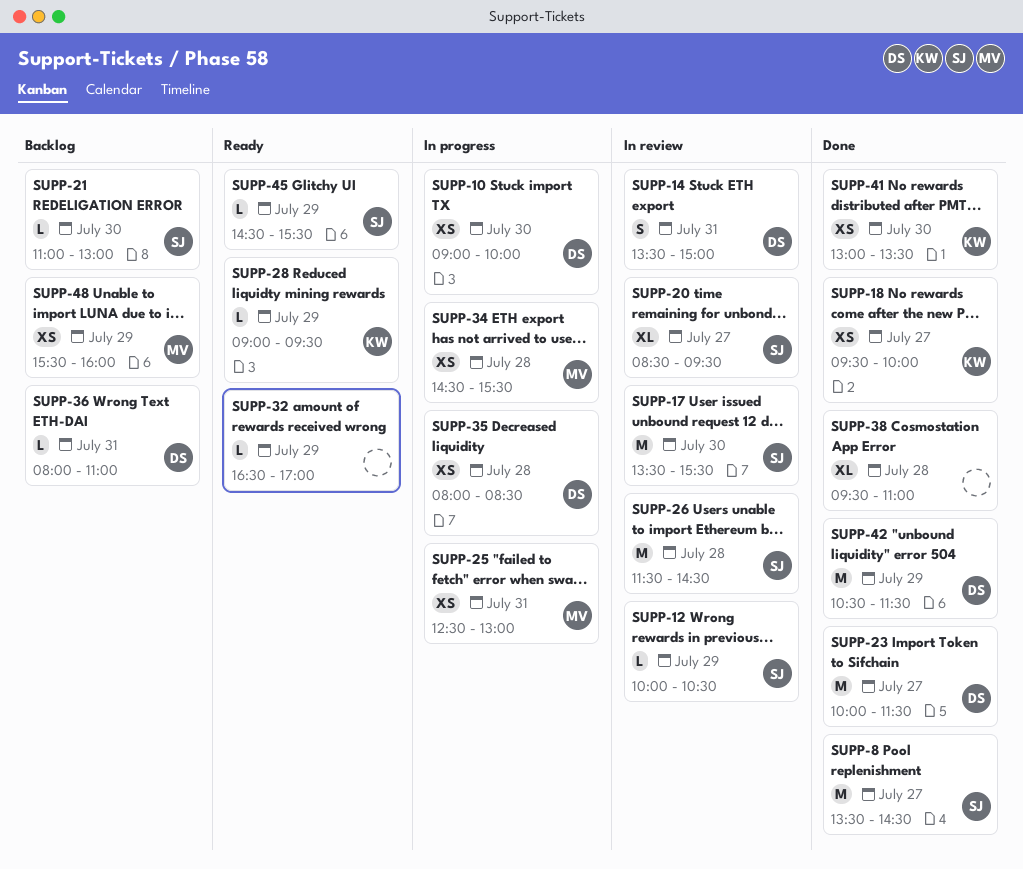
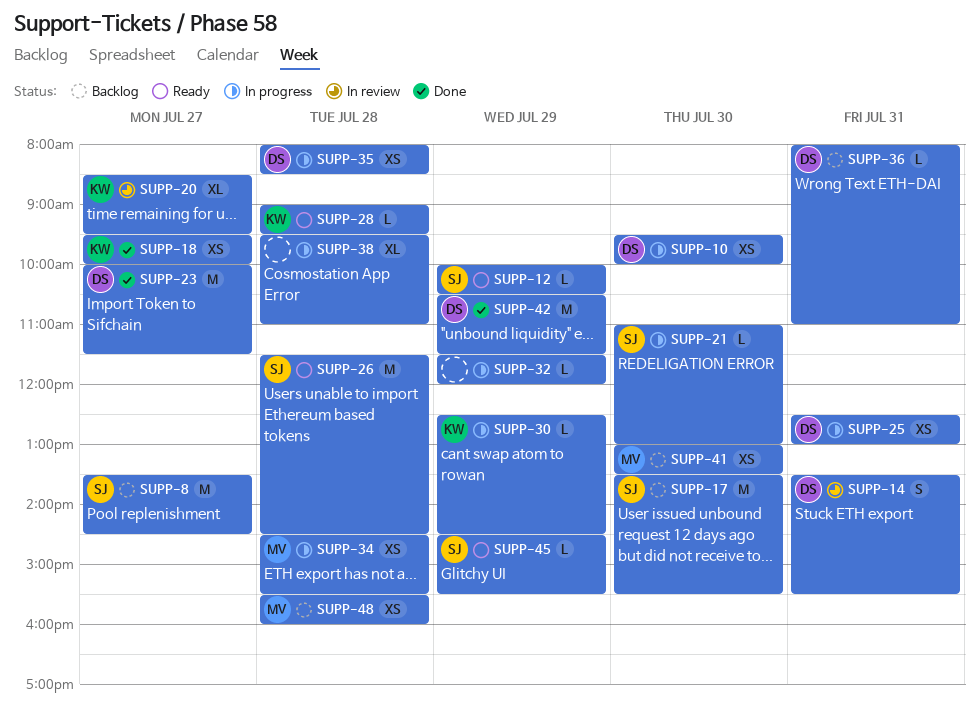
SUPP-8, status: Done -> Backlog
SUPP-10, begins: 09:00 -> 09:30
SUPP-12, status: In review -> Ready
SUPP-14, ends: 15:00 -> 15:30
SUPP-17, status: In review -> Backlog
SUPP-20, owner: SJ -> KW
SUPP-21, status: Backlog -> In progress
SUPP-25, owner: MV -> DS
SUPP-26, status: In review -> Ready
SUPP-28, day: Jul 29 -> Jul 28
SUPP-30: none -> present
SUPP-32, status: Ready -> In progress
SUPP-32, begins: 16:30 -> 11:30
SUPP-32, ends: 17:00 -> 12:00
SUPP-38, status: Done -> In progress
SUPP-41, status: Done -> Backlog
SUPP-41, owner: KW -> MV
SUPP-48, day: Jul 29 -> Jul 28

